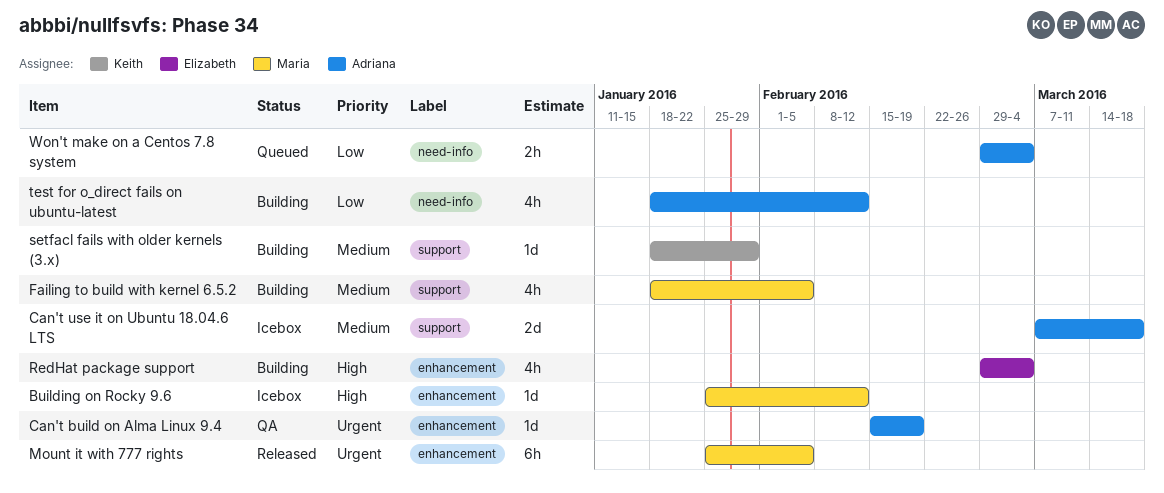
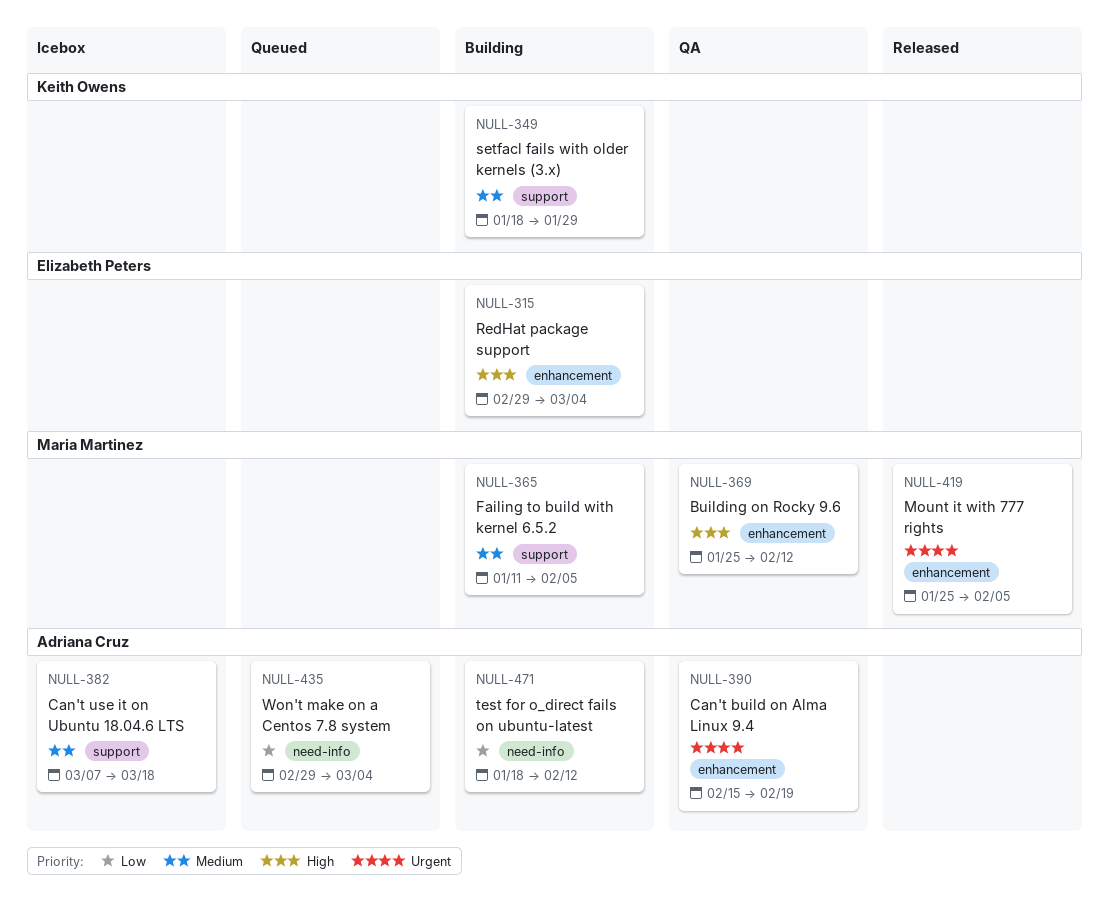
Building on Rocky 9.6, status: Icebox -> QA
Failing to build with kernel 6.5.2, start: Jan 18 -> Jan 11

